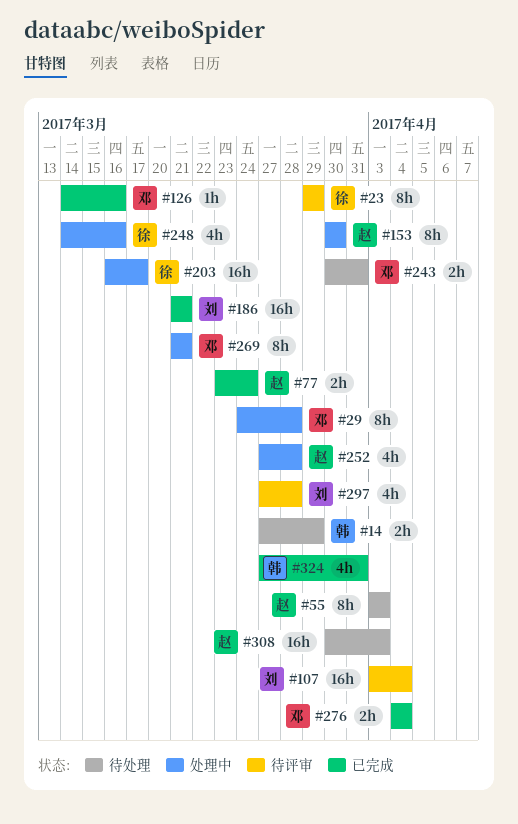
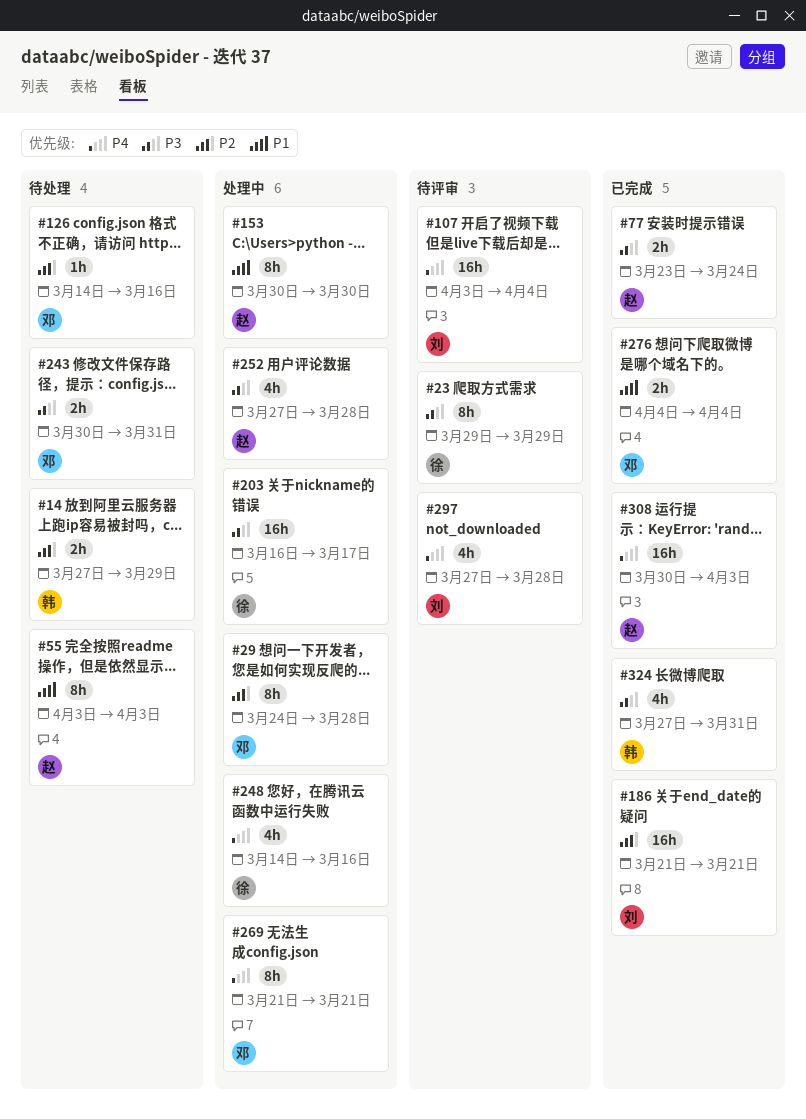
#126, status: 已完成 -> 待处理
#308, status: 待处理 -> 已完成

